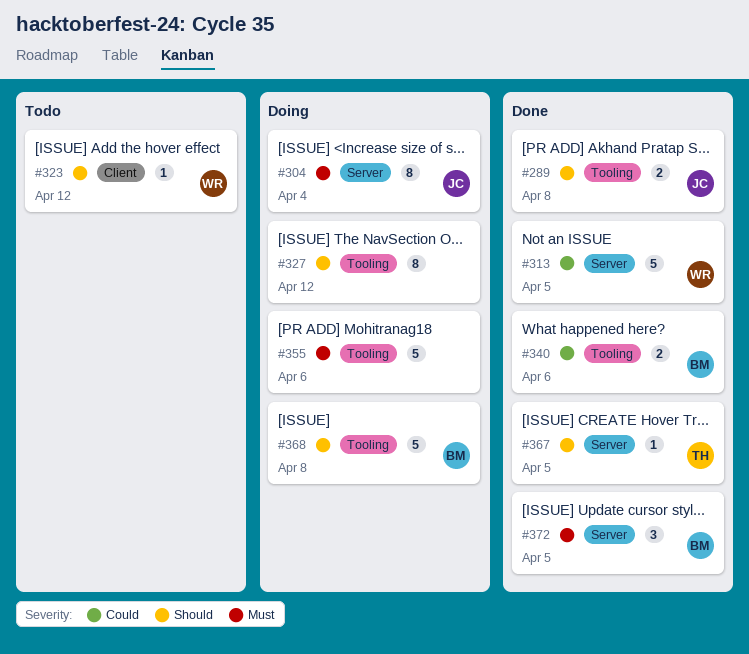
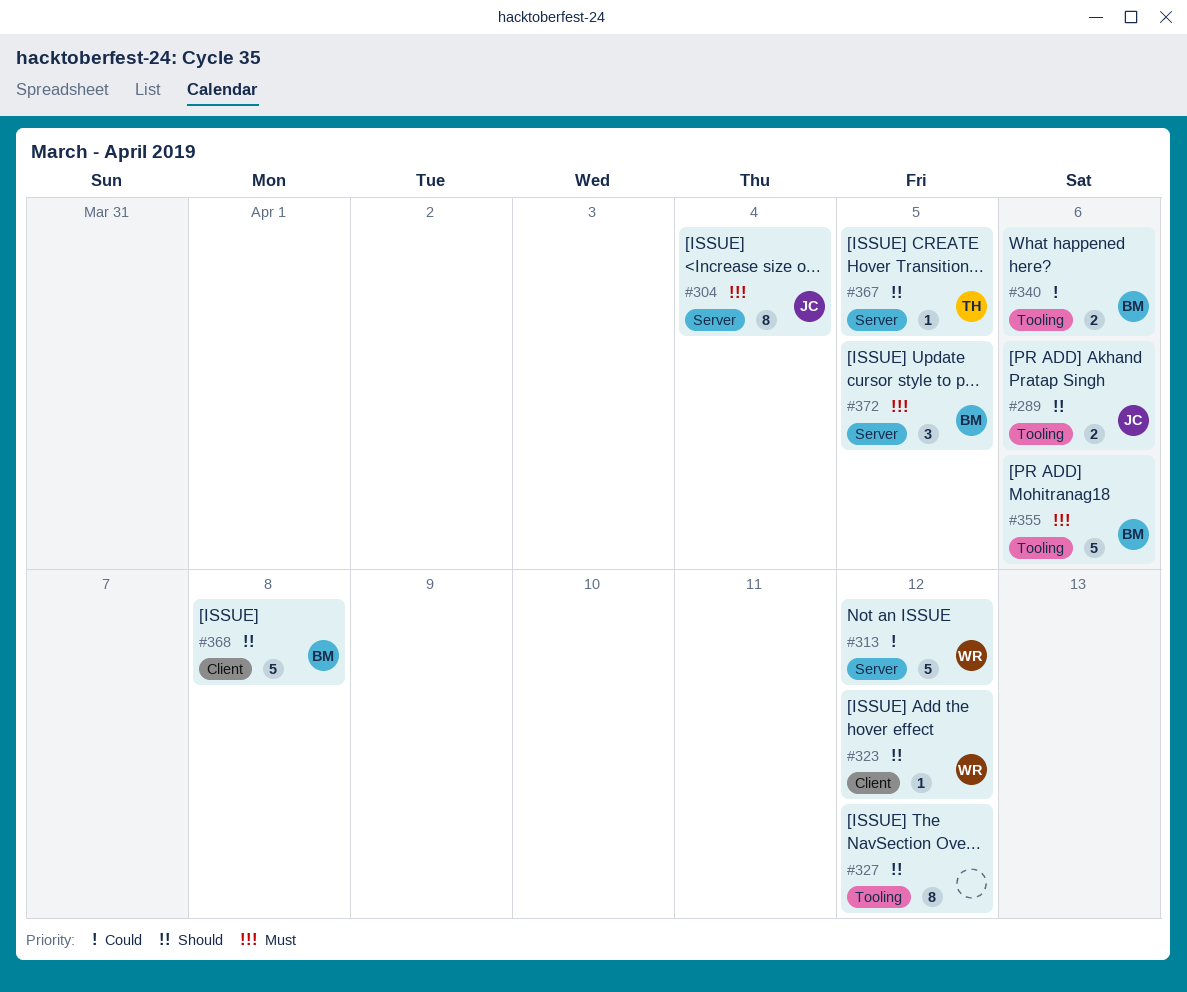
#289, due: Apr 8 -> Apr 6
#313, due: Apr 5 -> Apr 12
#355, owner: none -> BM
#368, label: Tooling -> Client

